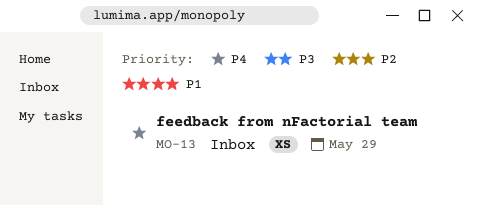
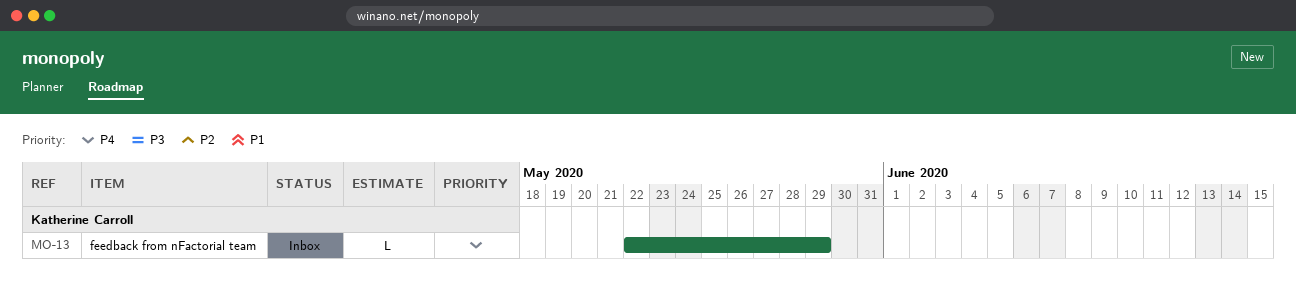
MO-13, estimate: XS -> L

